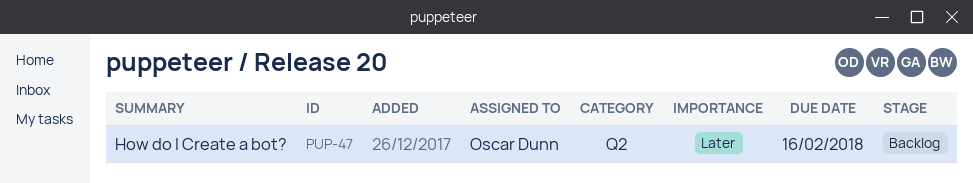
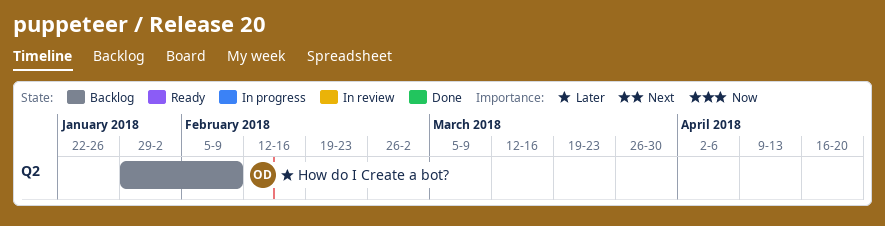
How do I Create a bot?, due: Feb 16 -> Feb 9

